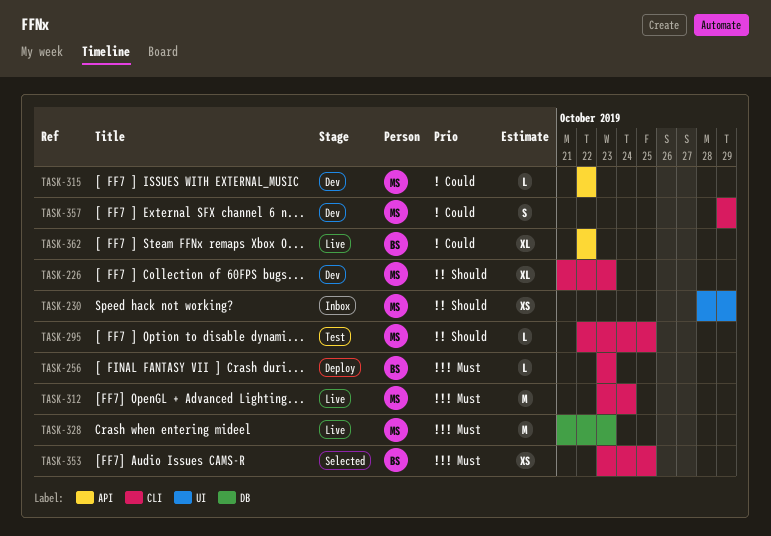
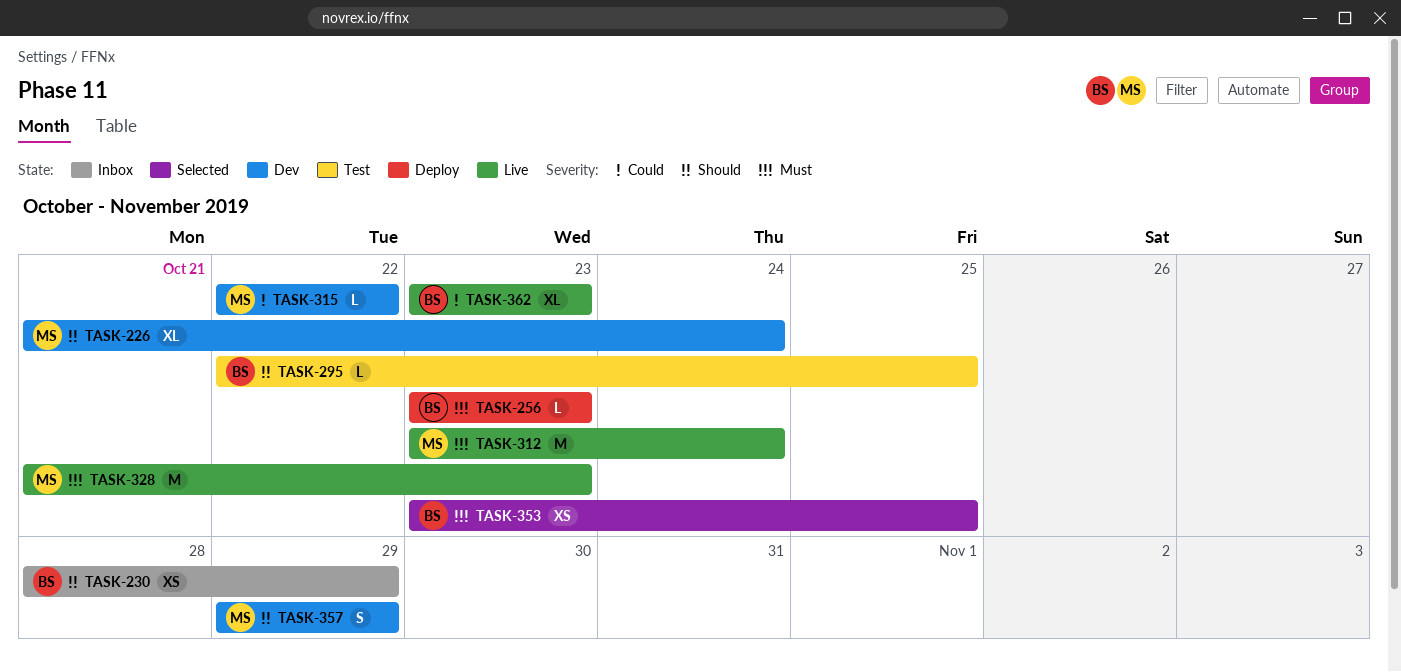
TASK-226, due: Oct 23 -> Oct 24
TASK-230, owner: MS -> BS
TASK-295, owner: MS -> BS
TASK-357, priority: Could -> Should
TASK-362, start: Oct 22 -> Oct 23
TASK-362, due: Oct 22 -> Oct 23

